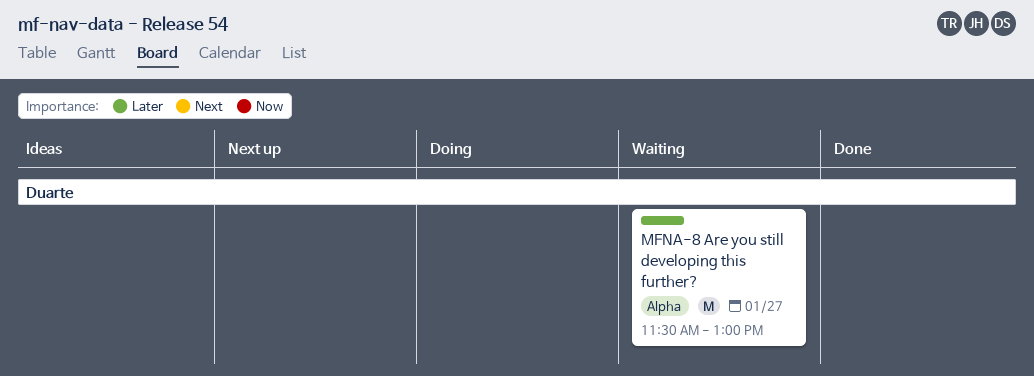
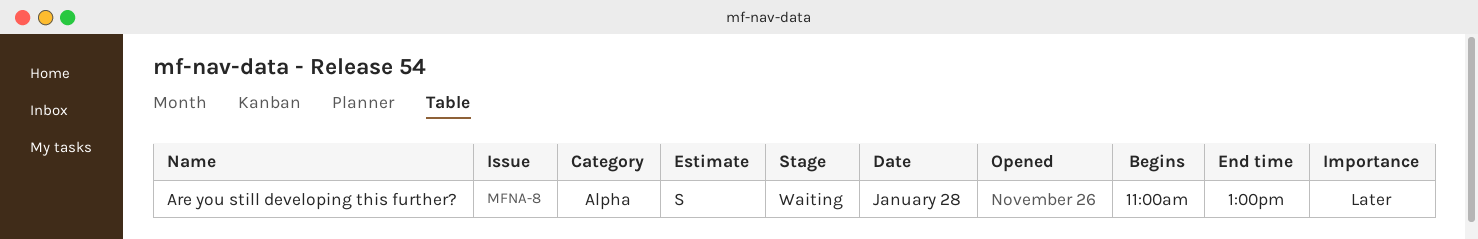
MFNA-8, estimate: M -> S
MFNA-8, day: Jan 27 -> Jan 28
MFNA-8, begins: 11:30 -> 11:00

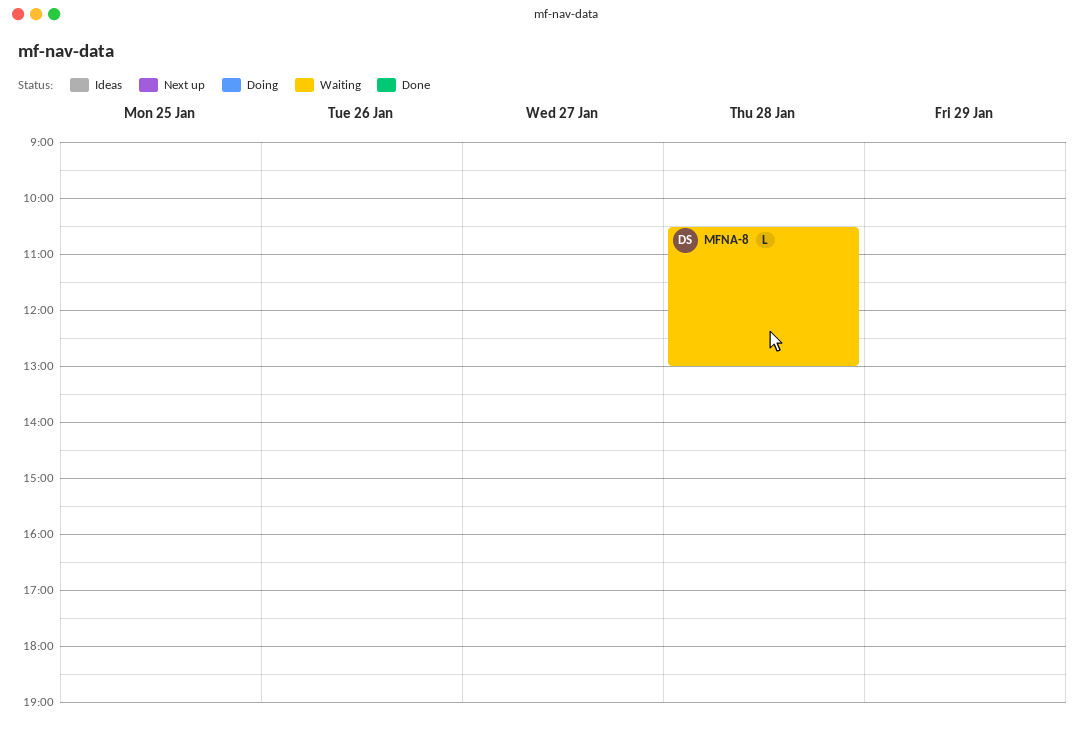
MFNA-8, estimate: S -> L
MFNA-8, begins: 11:00 -> 10:30

